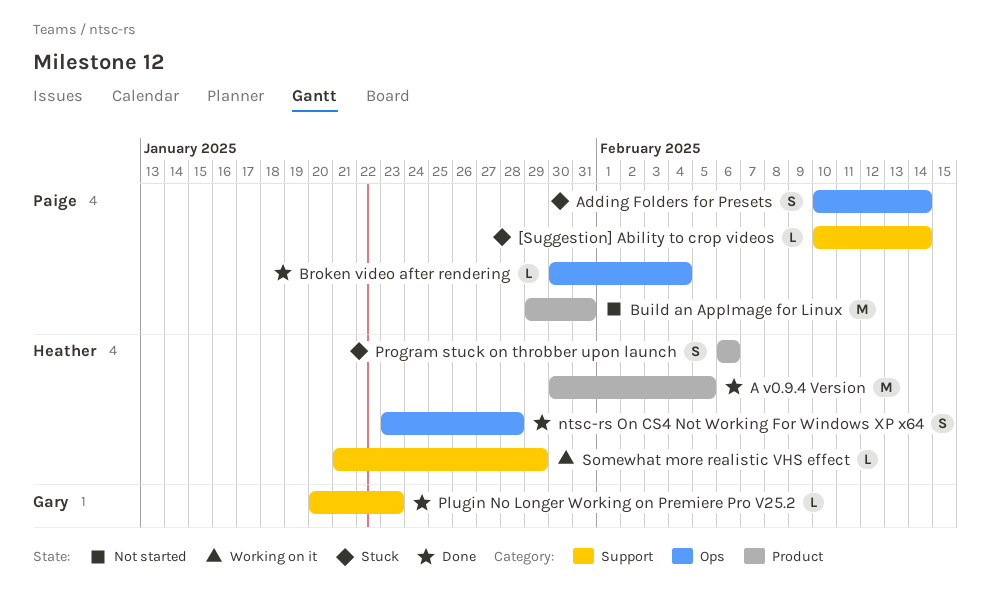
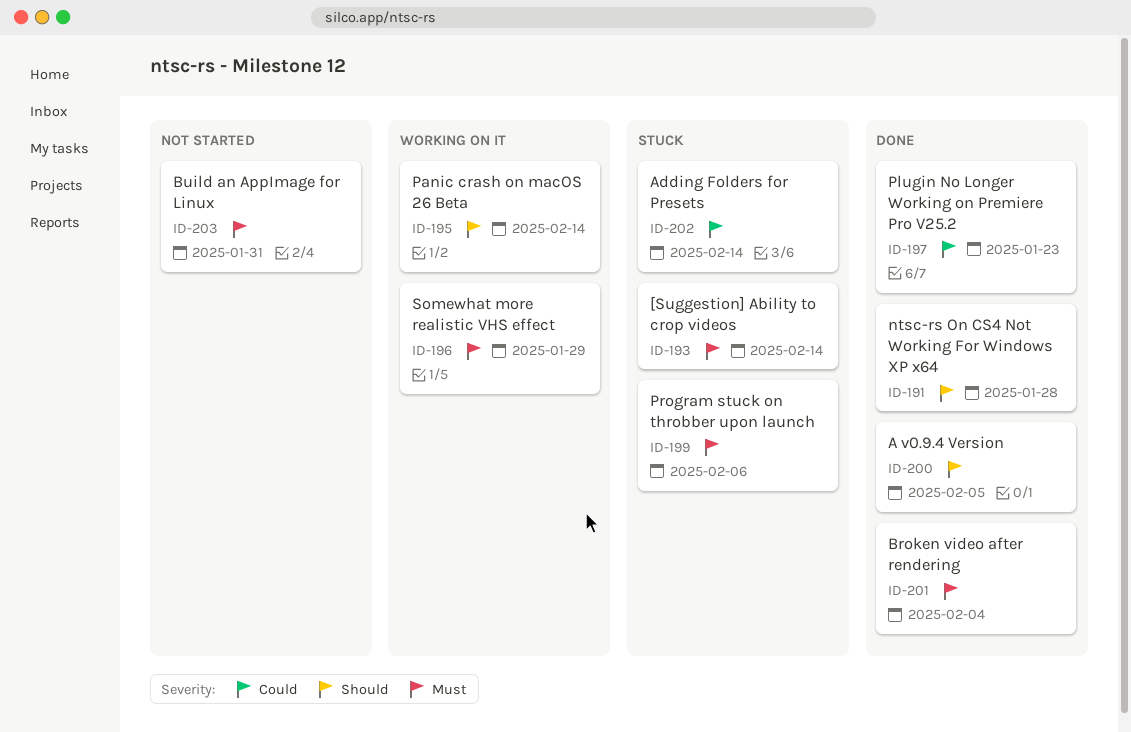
Panic crash on macOS 26 Beta: none -> present

